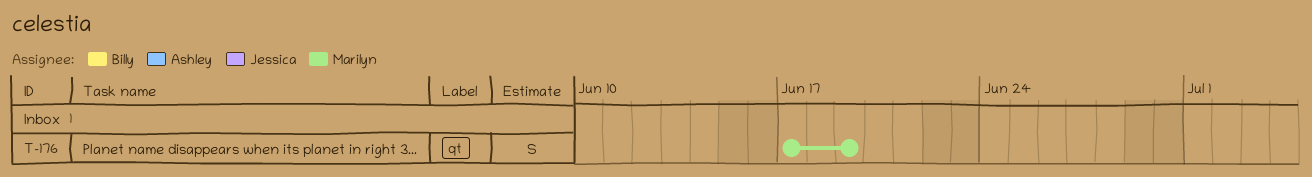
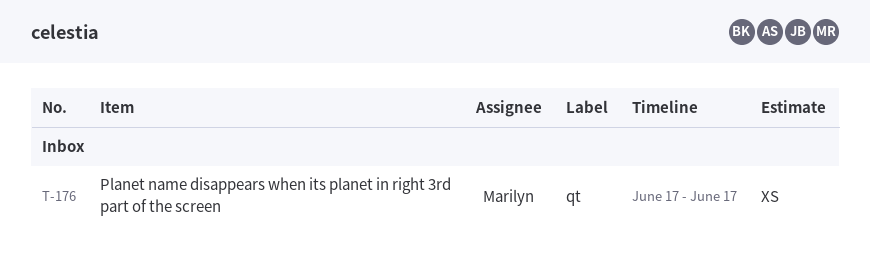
T-176, estimate: S -> XS
T-176, due: Jun 19 -> Jun 17

